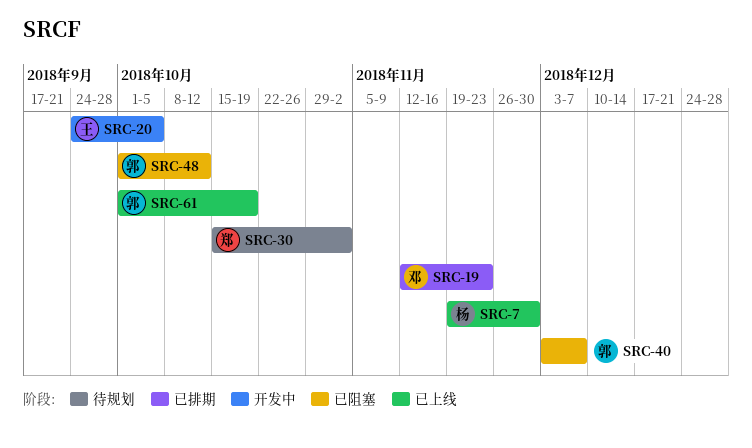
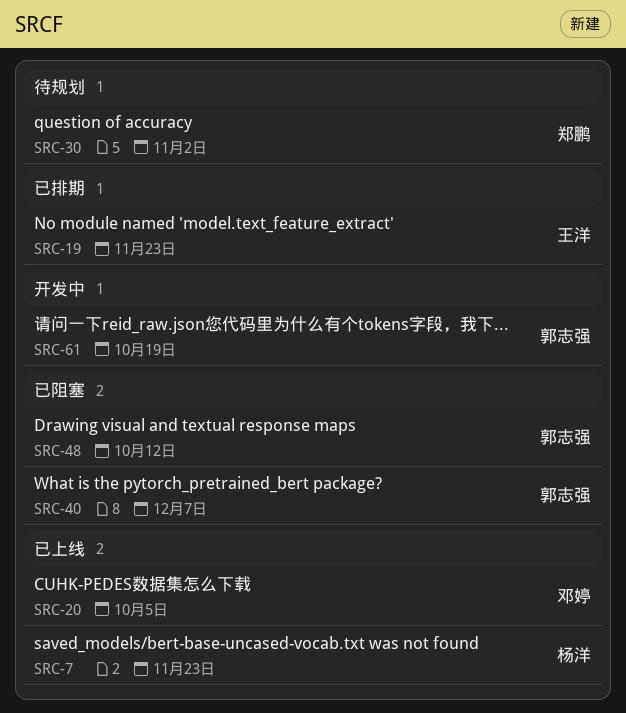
SRC-7, due: Nov 30 -> Nov 23
SRC-19, owner: 邓婷 -> 王洋
SRC-20, status: 开发中 -> 已上线
SRC-20, owner: 王洋 -> 邓婷
SRC-61, status: 已上线 -> 开发中

